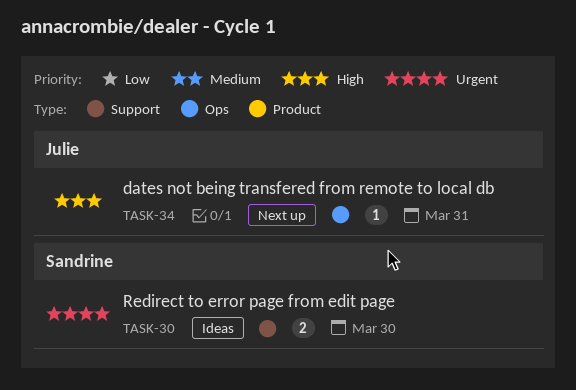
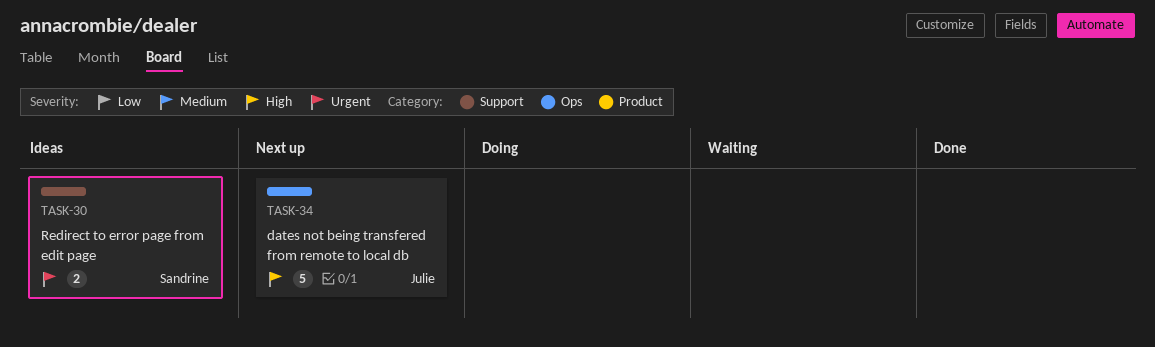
TASK-34, estimate: 1 -> 5

